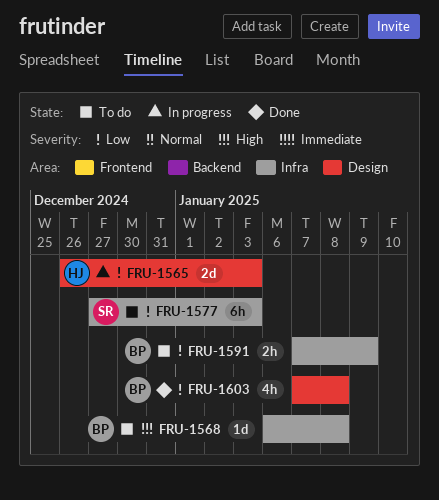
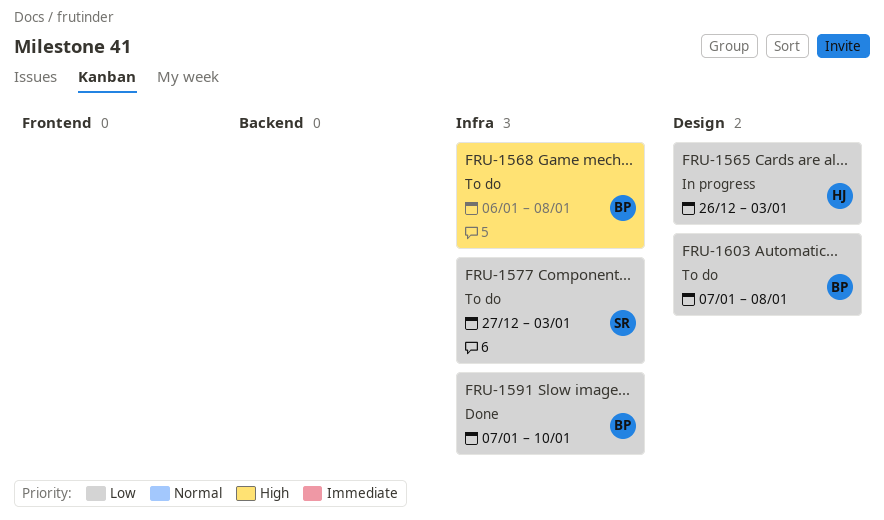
FRU-1591, status: To do -> Done
FRU-1591, due: Jan 9 -> Jan 10
FRU-1603, status: Done -> To do

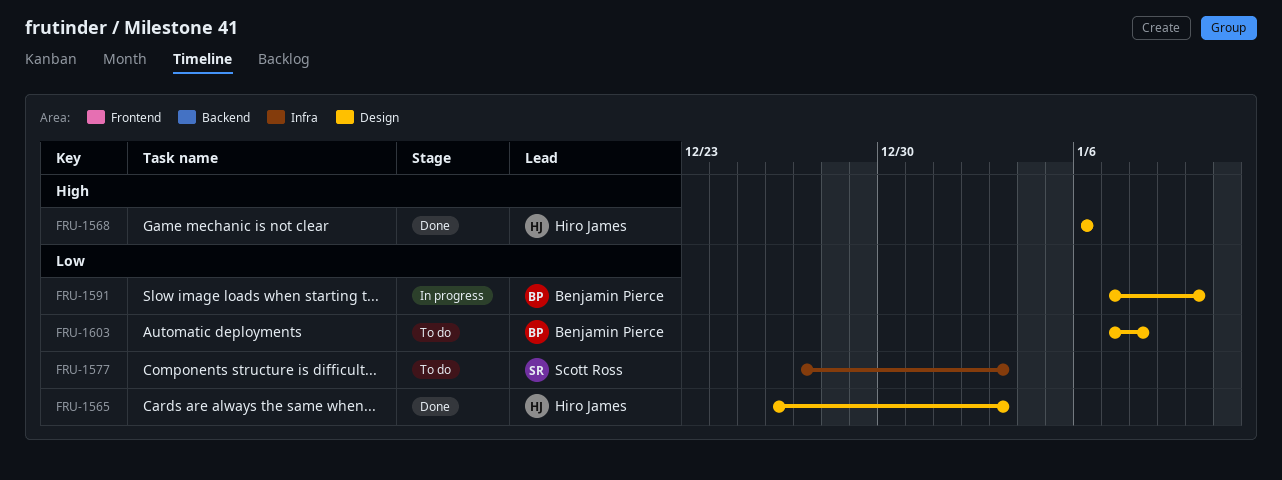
FRU-1565, status: In progress -> Done
FRU-1568, status: To do -> Done
FRU-1568, owner: Benjamin Pierce -> Hiro James
FRU-1568, label: Infra -> Design
FRU-1568, due: Jan 8 -> Jan 6
FRU-1591, status: Done -> In progress
FRU-1591, label: Infra -> Design

